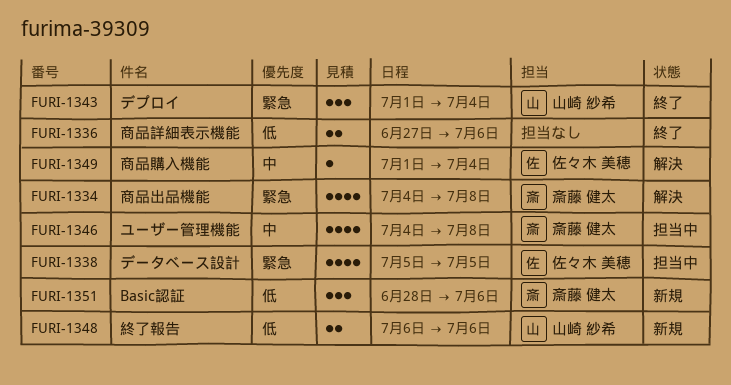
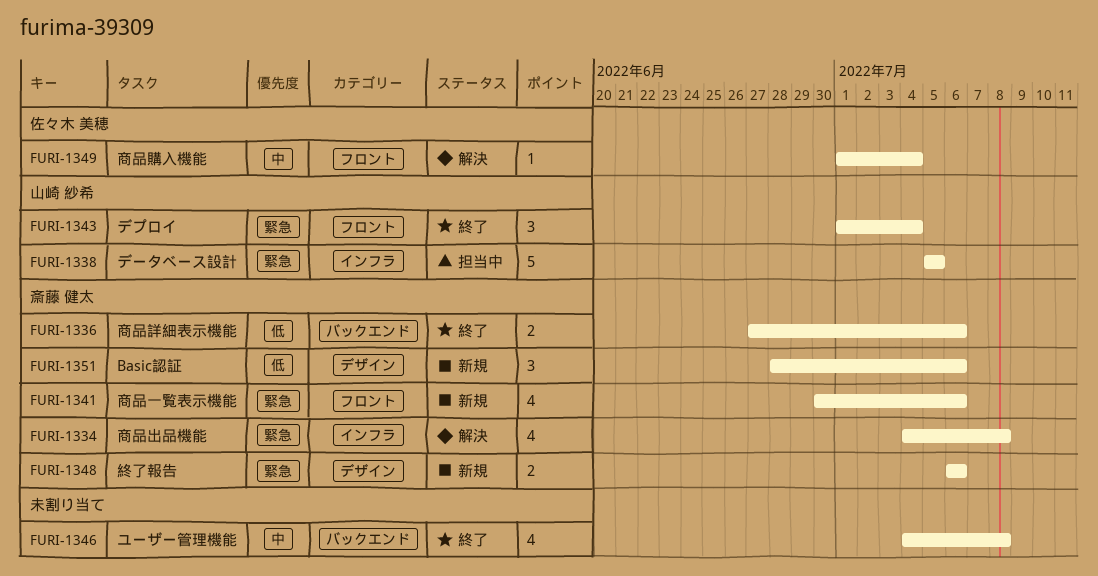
FURI-1336, owner: none -> 斎藤 健太
FURI-1338, owner: 佐々木 美穂 -> 山崎 紗希
FURI-1338, estimate: 4 -> 5
FURI-1341: none -> present
FURI-1346, status: 担当中 -> 終了
FURI-1346, owner: 斎藤 健太 -> none
FURI-1348, owner: 山崎 紗希 -> 斎藤 健太
FURI-1348, priority: 低 -> 緊急

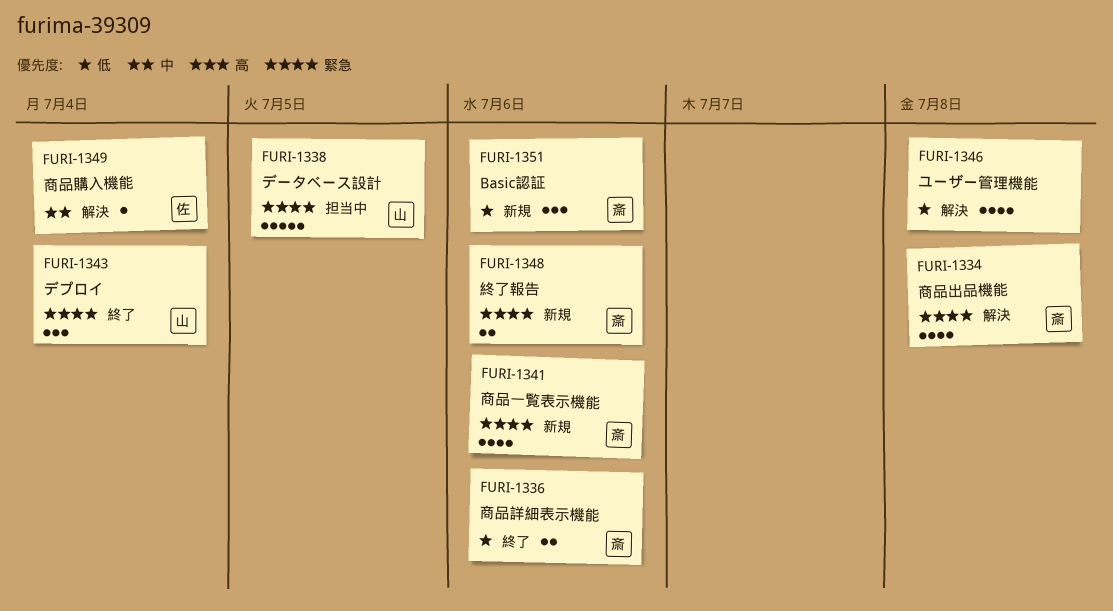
FURI-1346, status: 終了 -> 解決
FURI-1346, priority: 中 -> 低

